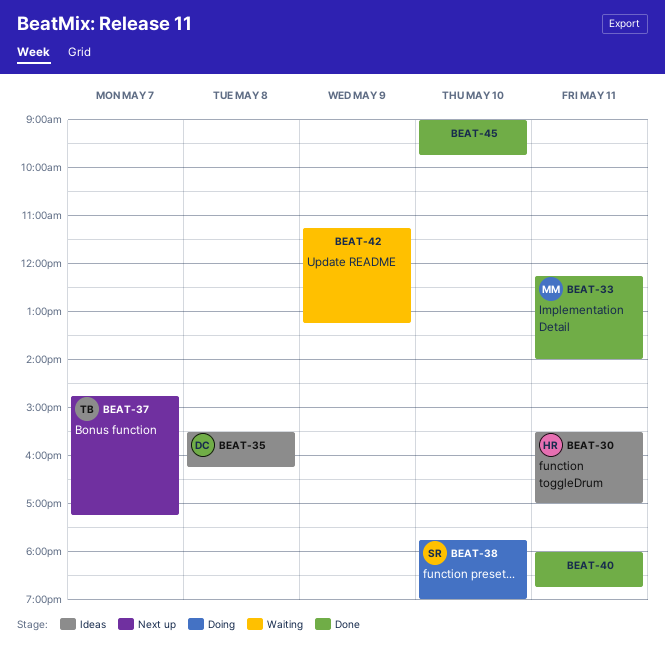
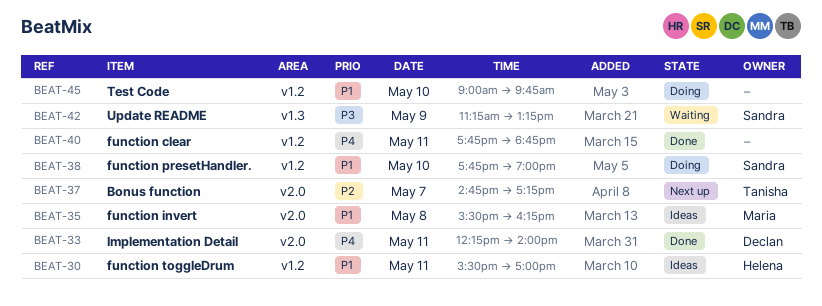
BEAT-33, owner: Maria -> Declan
BEAT-35, owner: Declan -> Maria
BEAT-40, begins: 18:00 -> 17:45
BEAT-42, owner: none -> Sandra
BEAT-45, status: Done -> Doing

